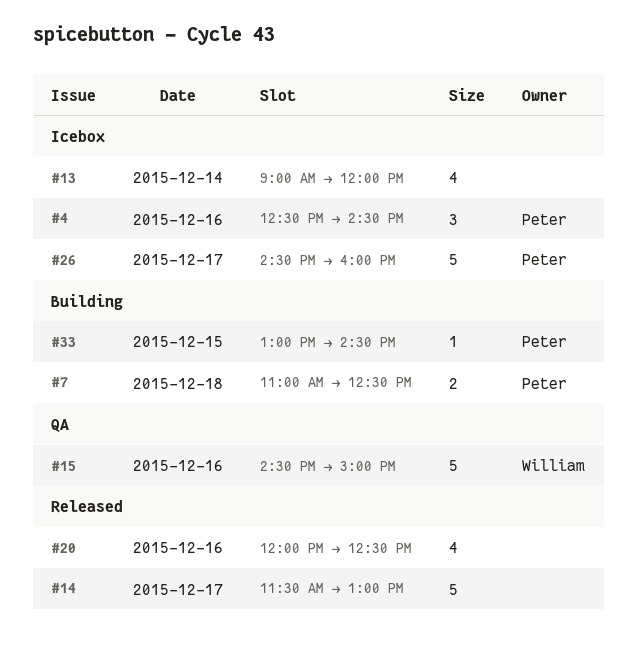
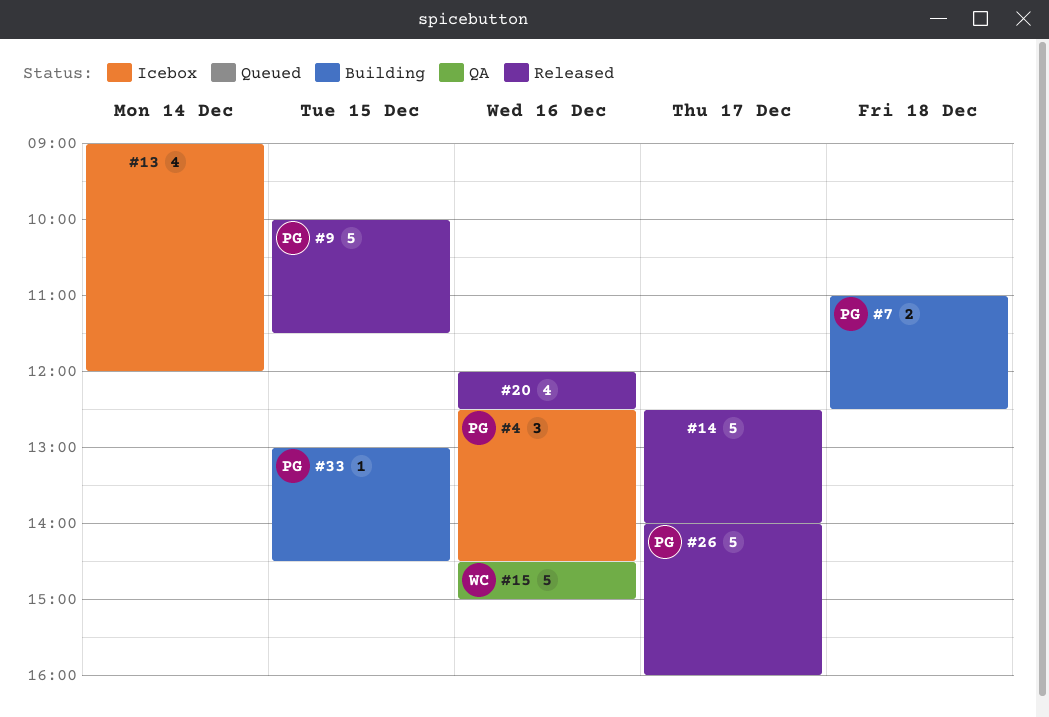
#9: none -> present
#14, begins: 11:30 -> 12:30
#14, ends: 13:00 -> 14:00
#26, status: Icebox -> Released
#26, begins: 14:30 -> 14:00

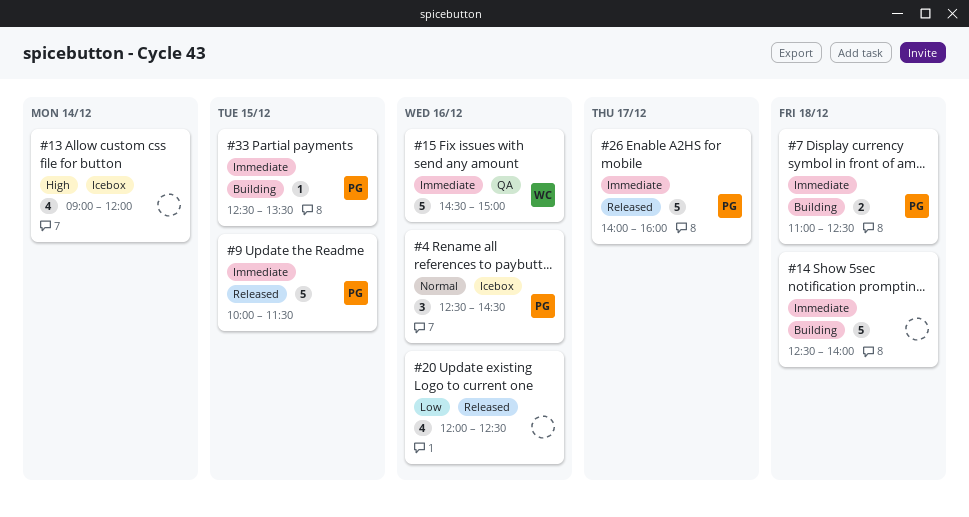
#14, status: Released -> Building
#14, day: Dec 17 -> Dec 18
#33, begins: 13:00 -> 12:30
#33, ends: 14:30 -> 13:30

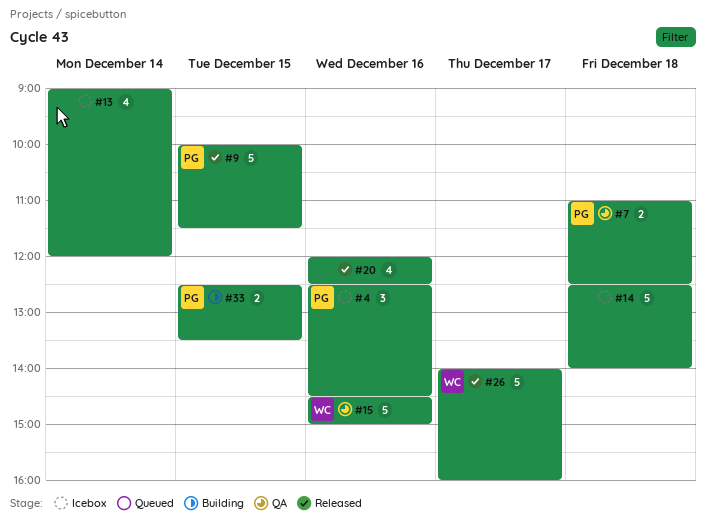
#7, status: Building -> QA
#14, status: Building -> Icebox
#26, owner: PG -> WC
#33, estimate: 1 -> 2

